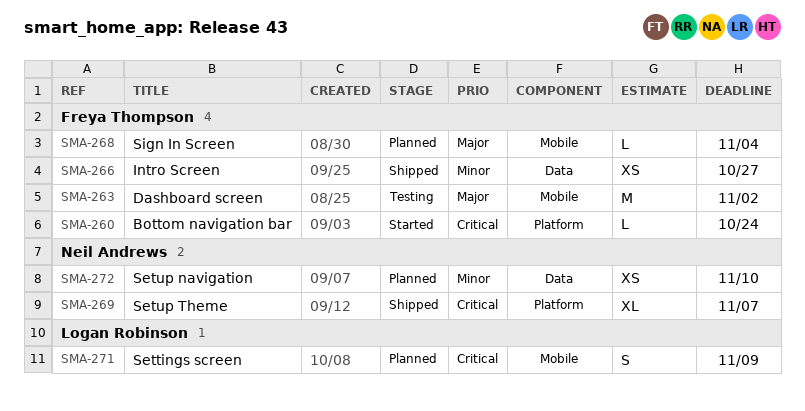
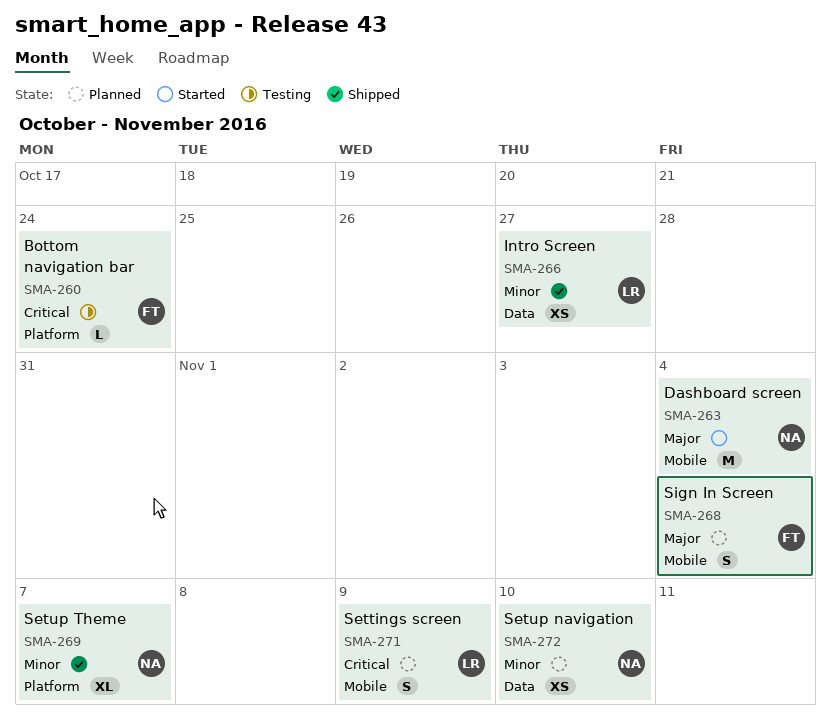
SMA-260, status: Started -> Testing
SMA-263, status: Testing -> Started
SMA-263, owner: Freya Thompson -> Neil Andrews
SMA-263, due: Nov 2 -> Nov 4
SMA-266, owner: Freya Thompson -> Logan Robinson
SMA-268, estimate: L -> S
SMA-269, priority: Critical -> Minor

